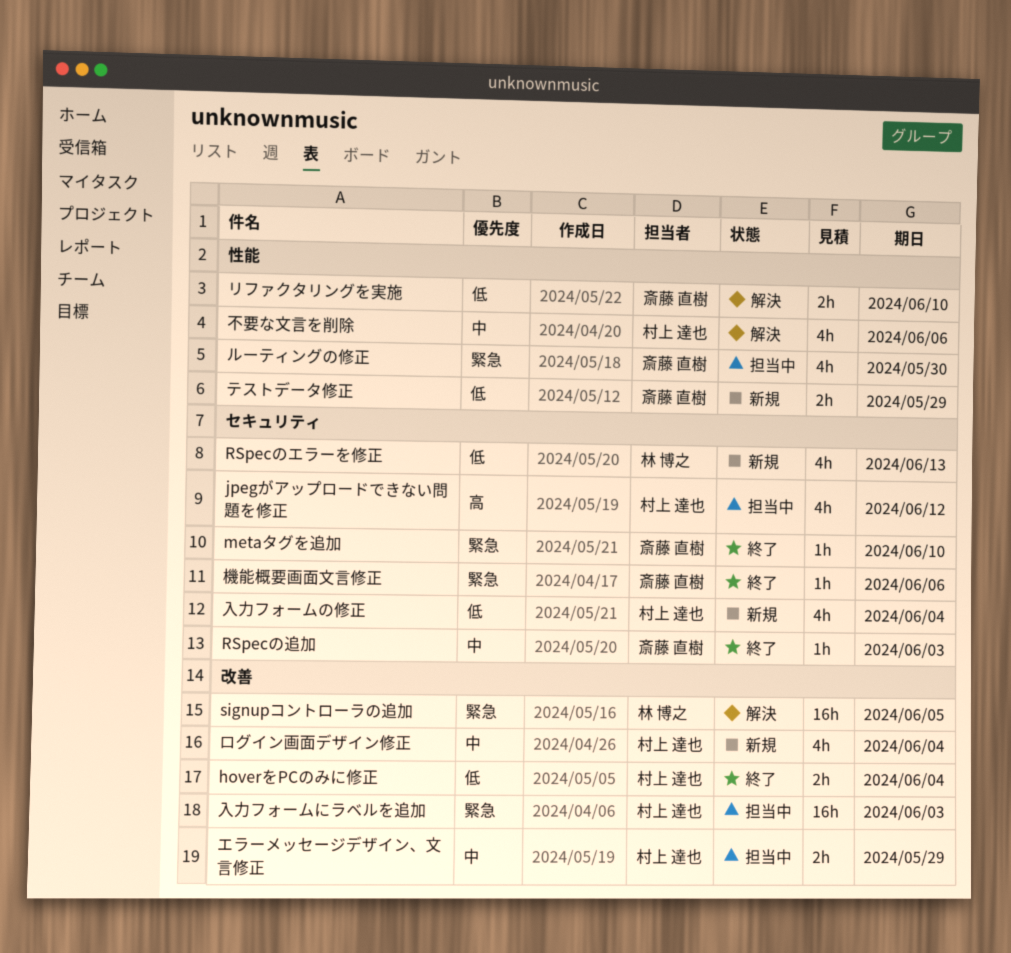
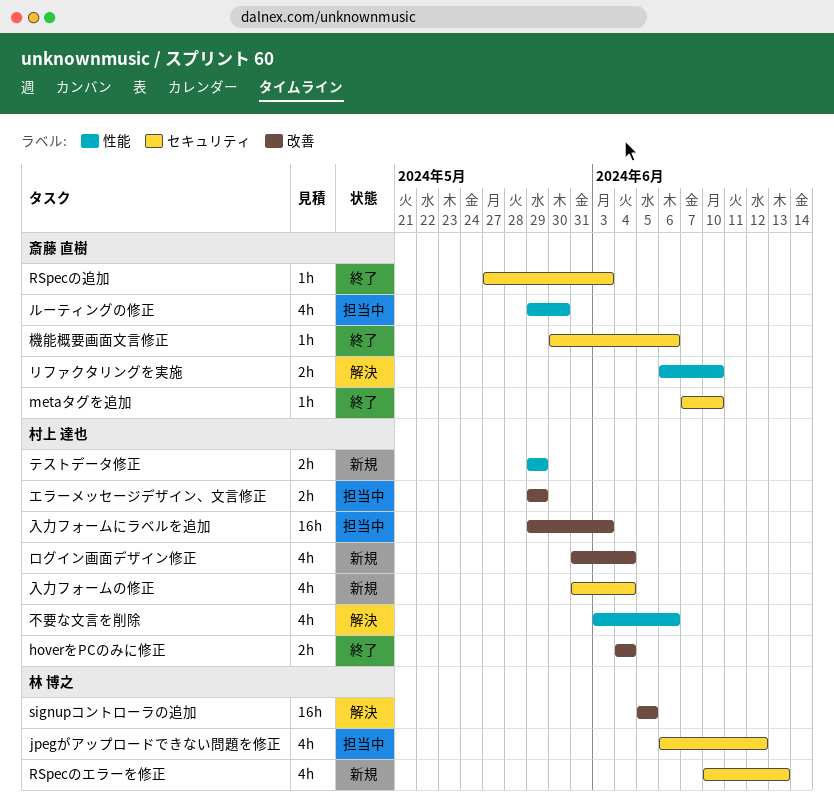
jpegがアップロードできない問題を修正, owner: 村上 達也 -> 林 博之
テストデータ修正, owner: 斎藤 直樹 -> 村上 達也

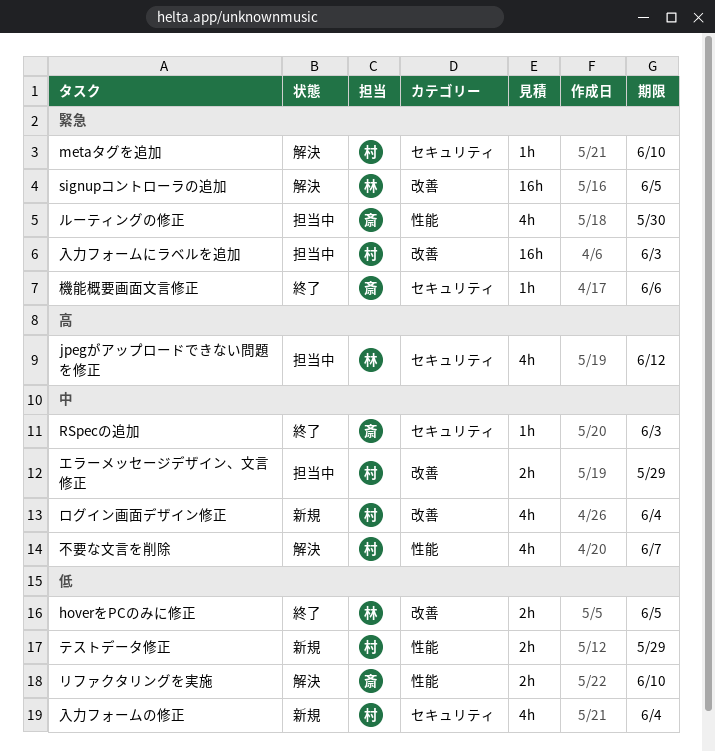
hoverをPCのみに修正, owner: 村上 達也 -> 林 博之
hoverをPCのみに修正, due: Jun 4 -> Jun 5
metaタグを追加, status: 終了 -> 解決
metaタグを追加, owner: 斎藤 直樹 -> 村上 達也
RSpecのエラーを修正: present -> none
不要な文言を削除, due: Jun 6 -> Jun 7

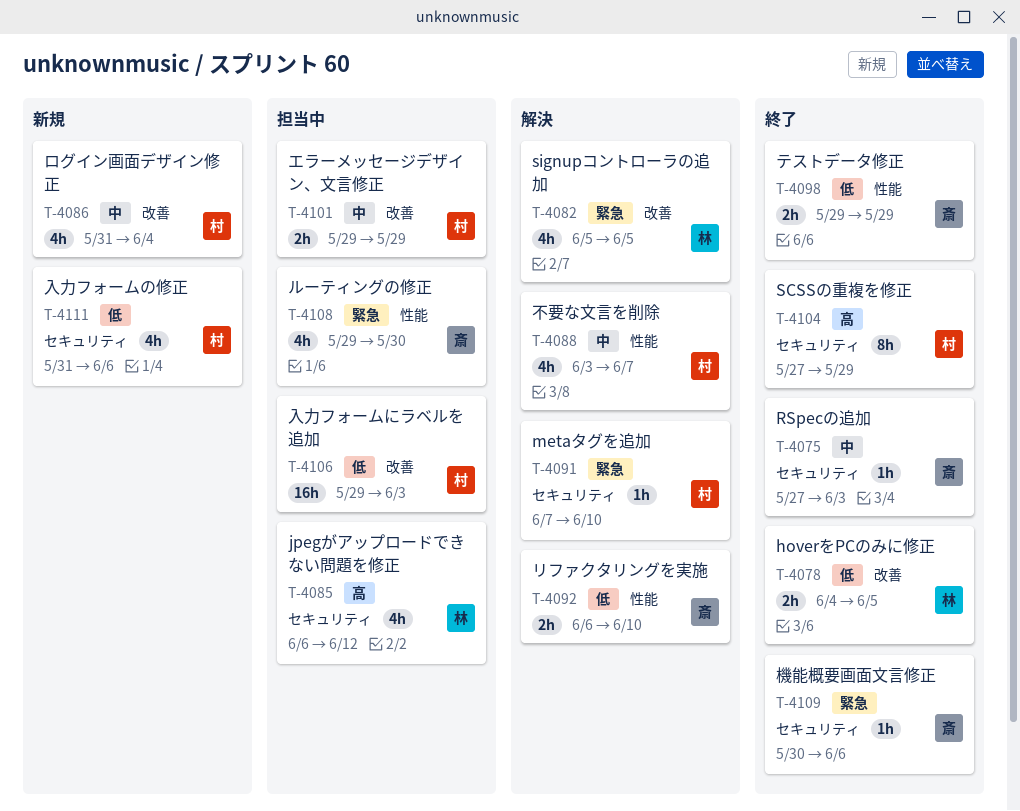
SCSSの重複を修正: none -> present
signupコントローラの追加, estimate: 16h -> 4h
テストデータ修正, status: 新規 -> 終了
テストデータ修正, owner: 村 -> 斎
入力フォームにラベルを追加, priority: 緊急 -> 低
入力フォームの修正, due: Jun 4 -> Jun 6

